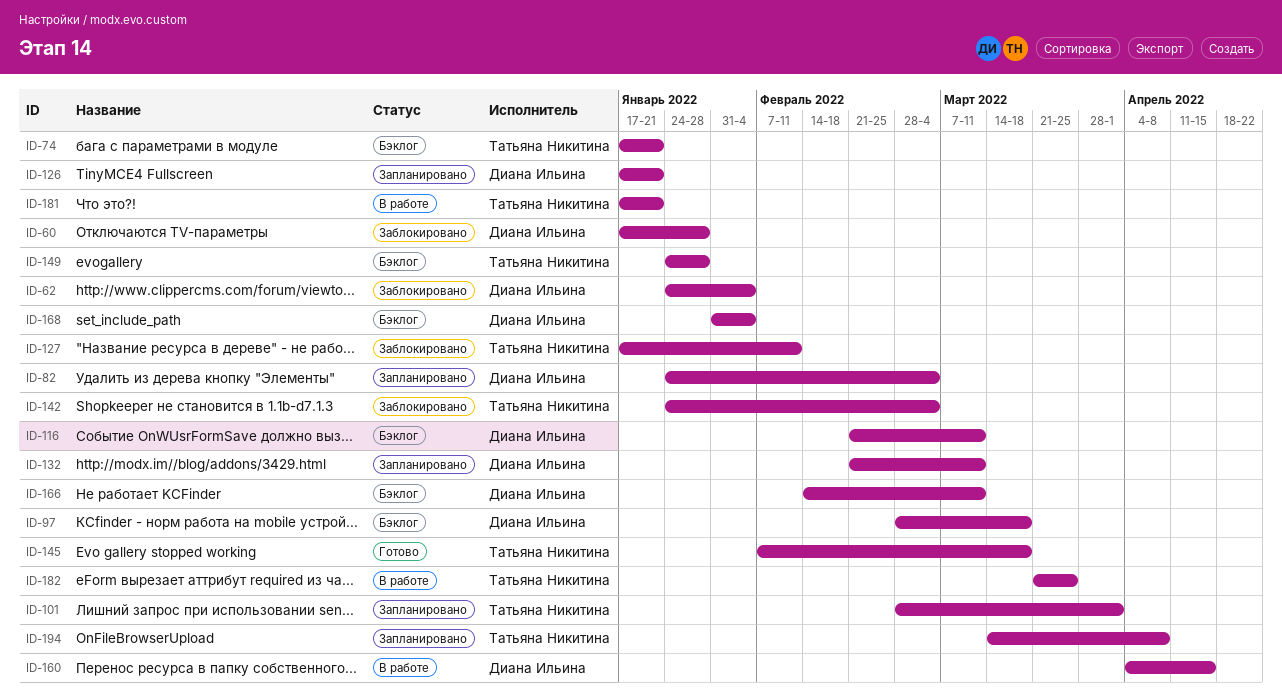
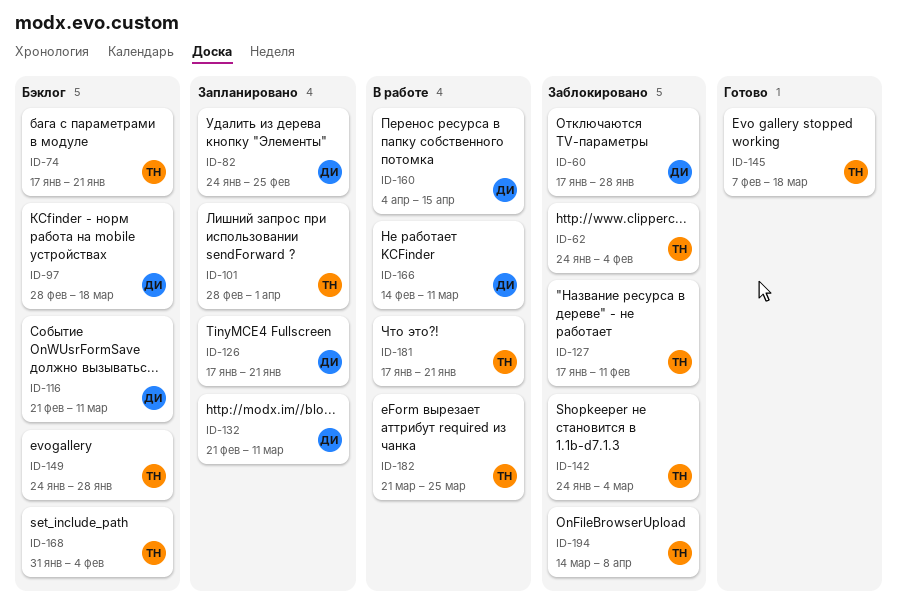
ID-62, owner: Диана Ильина -> Татьяна Никитина
ID-82, due: Mar 4 -> Feb 25
ID-166, status: Бэклог -> В работе
ID-168, owner: Диана Ильина -> Татьяна Никитина
ID-194, status: Запланировано -> Заблокировано

